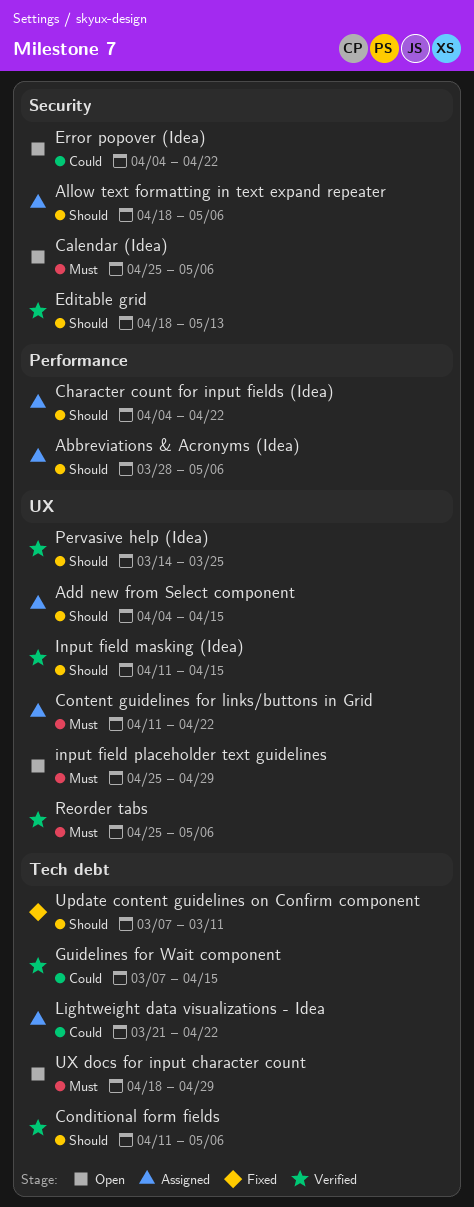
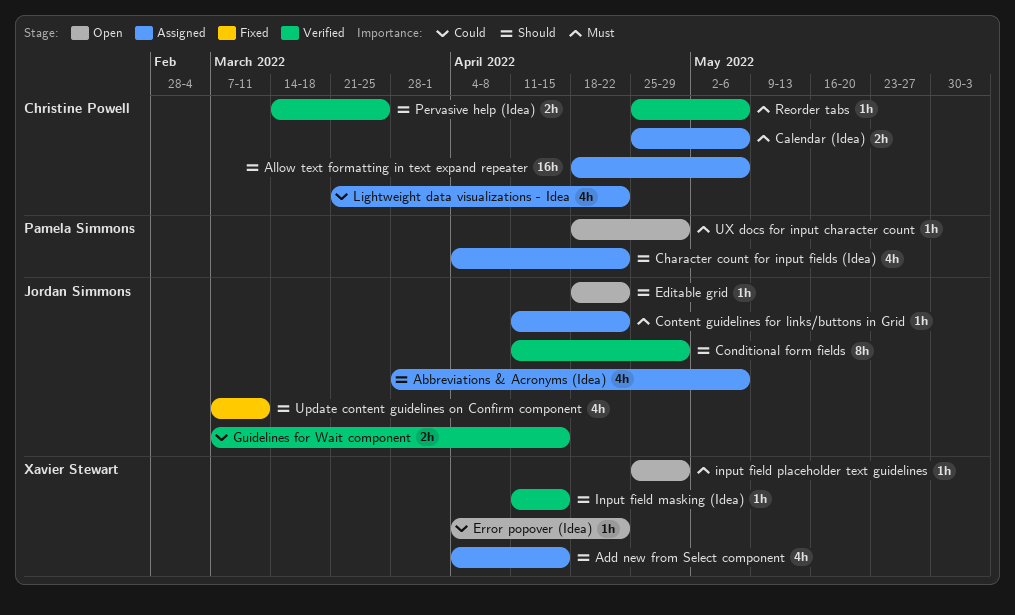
Calendar (Idea), status: Open -> Assigned
Conditional form fields, due: May 6 -> Apr 29
Editable grid, status: Verified -> Open
Editable grid, due: May 13 -> Apr 22

